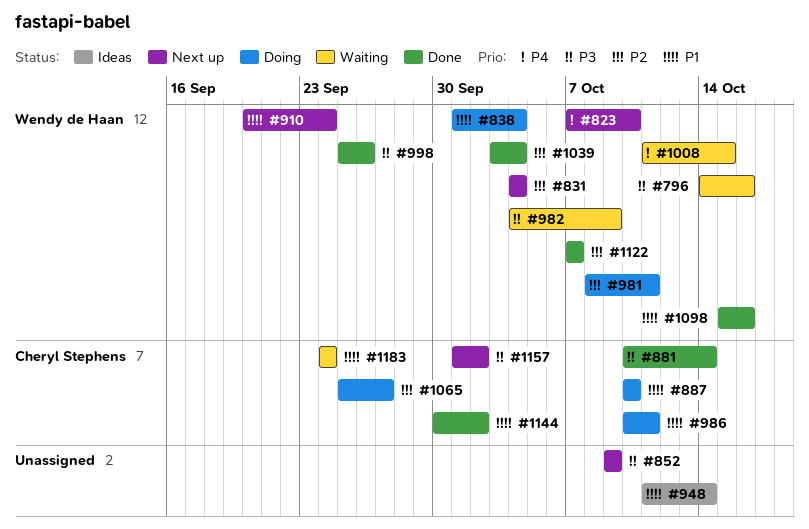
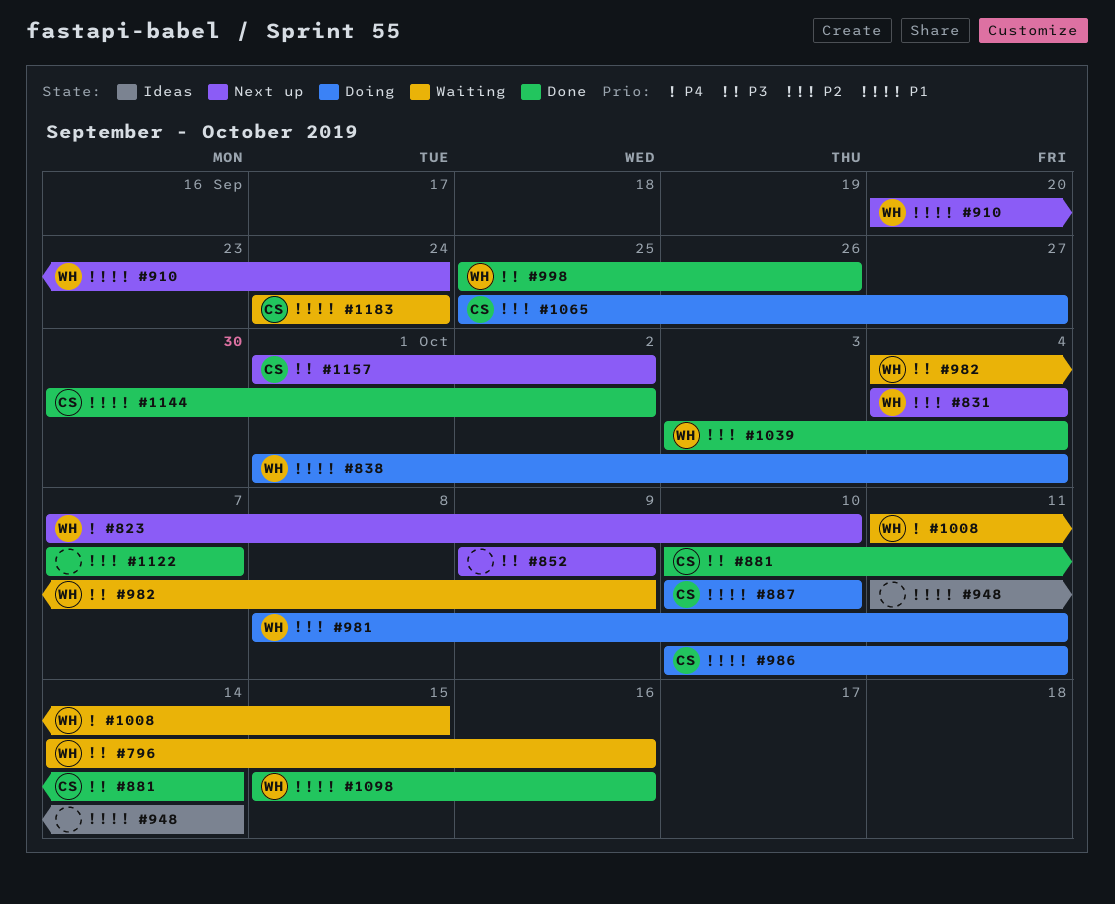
#1122, owner: Wendy de Haan -> none

